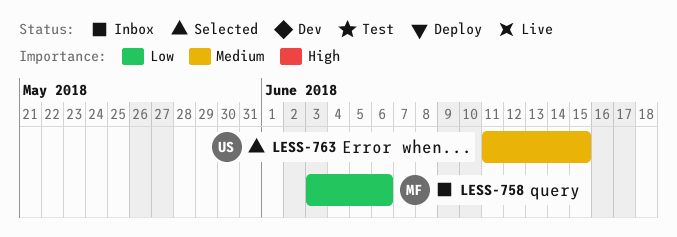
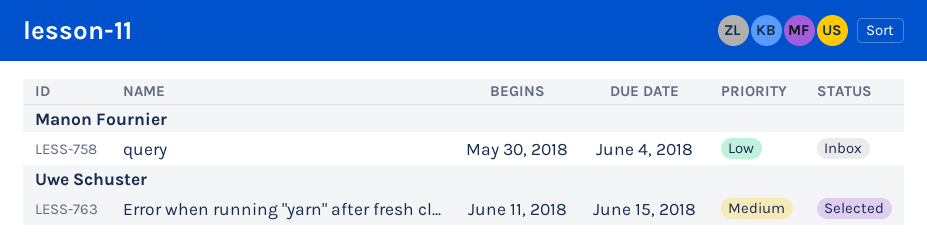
LESS-758, start: Jun 3 -> May 30
LESS-758, due: Jun 6 -> Jun 4

